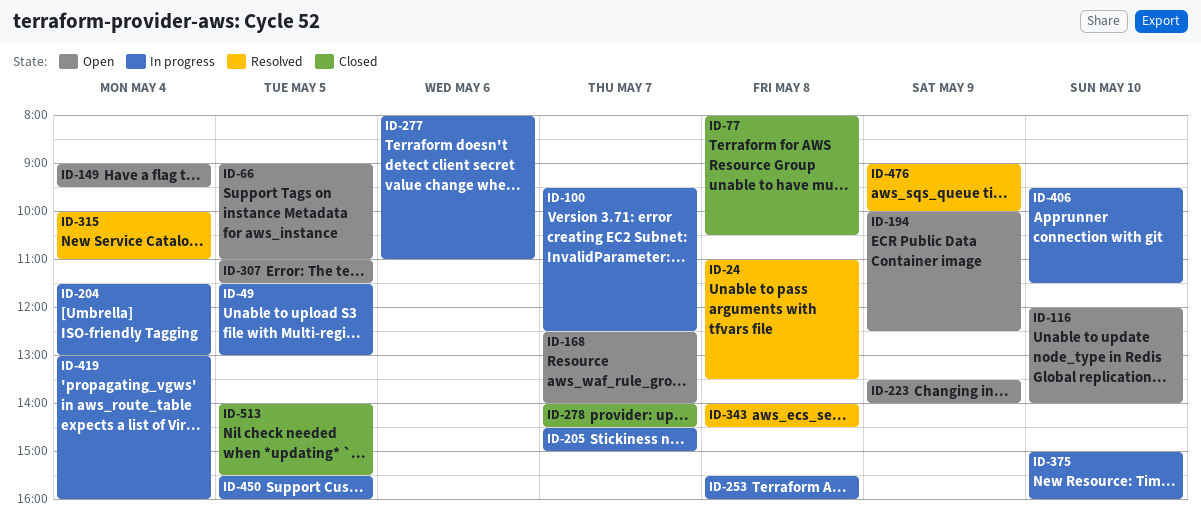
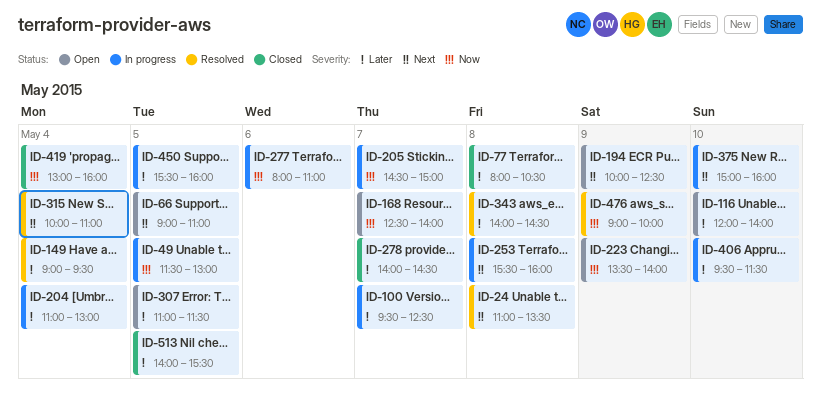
ID-149, status: Open -> Resolved
ID-204, begins: 11:30 -> 11:00
ID-419, status: In progress -> Closed

